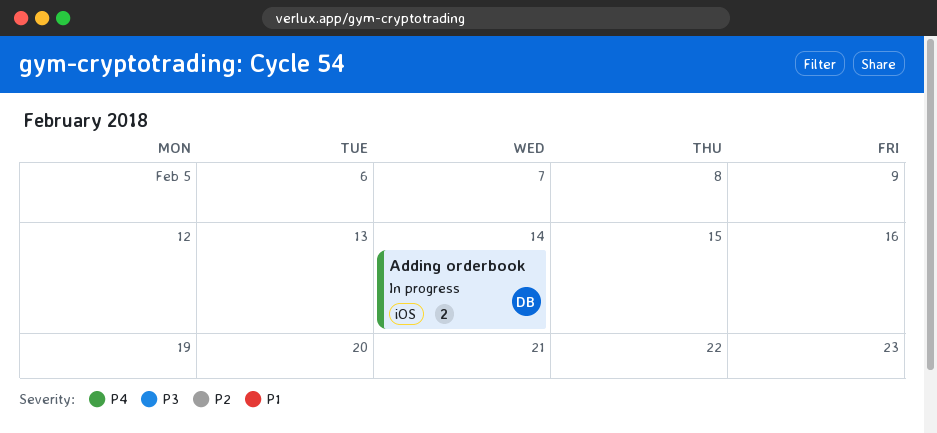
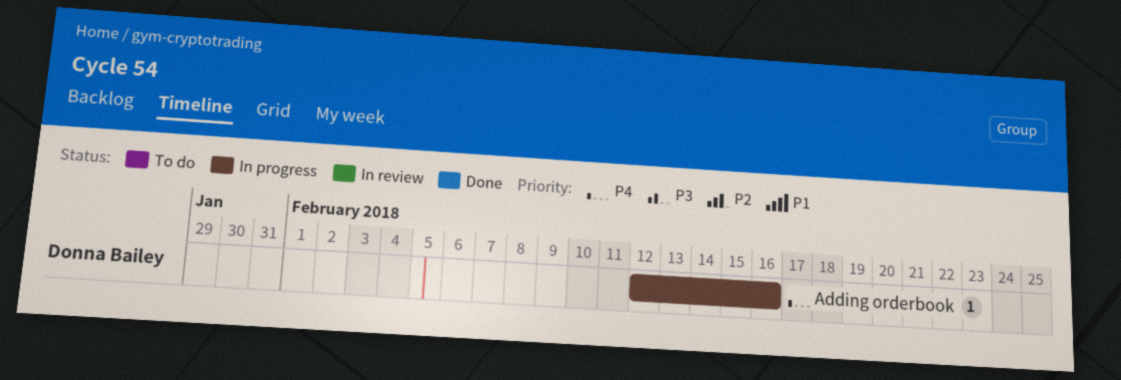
Adding orderbook, estimate: 2 -> 1
Adding orderbook, due: Feb 14 -> Feb 16

